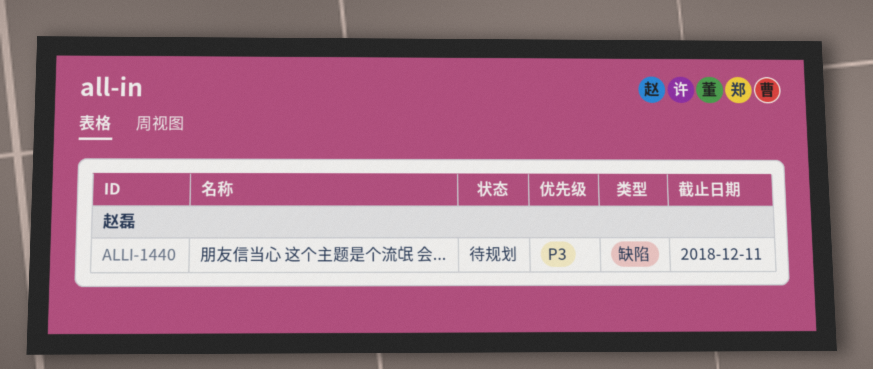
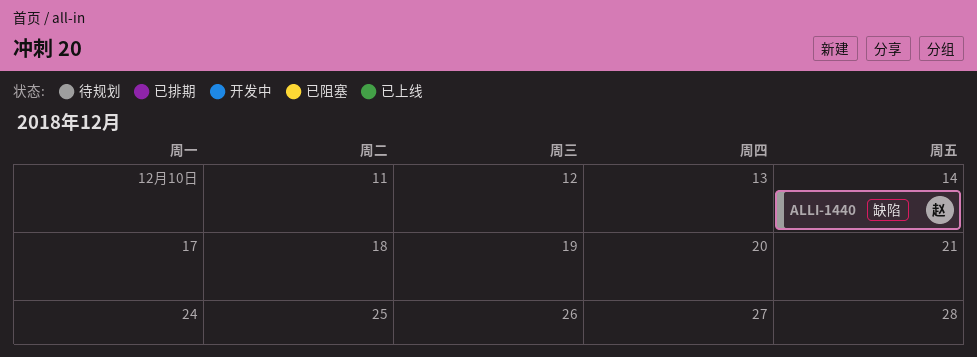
ALLI-1440, due: Dec 11 -> Dec 14

